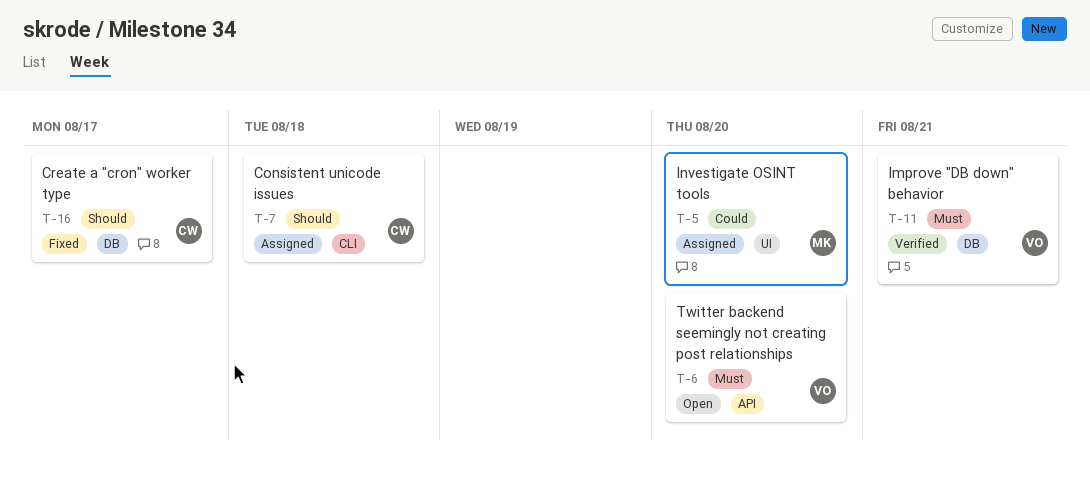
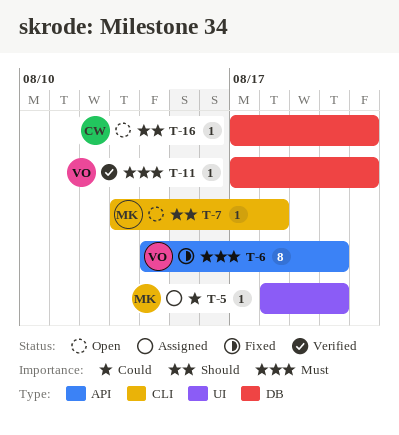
T-6, status: Open -> Fixed
T-7, status: Assigned -> Open
T-7, owner: CW -> MK
T-16, status: Fixed -> Open
T-16, due: Aug 17 -> Aug 21

